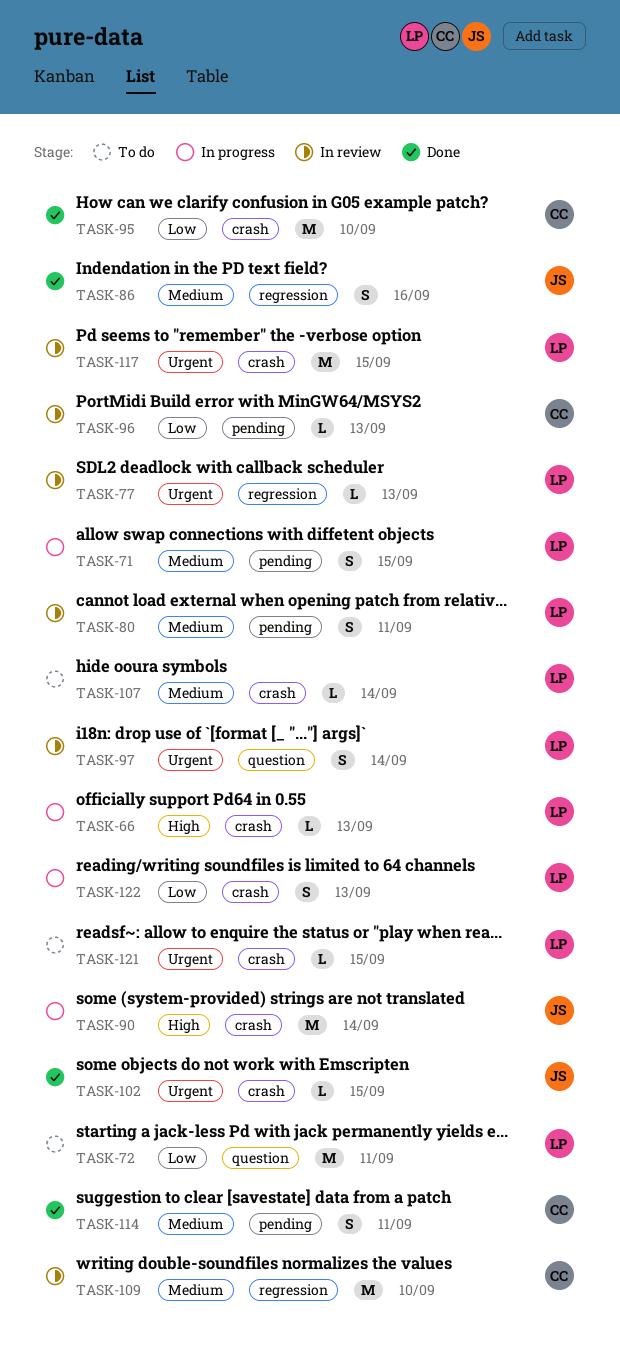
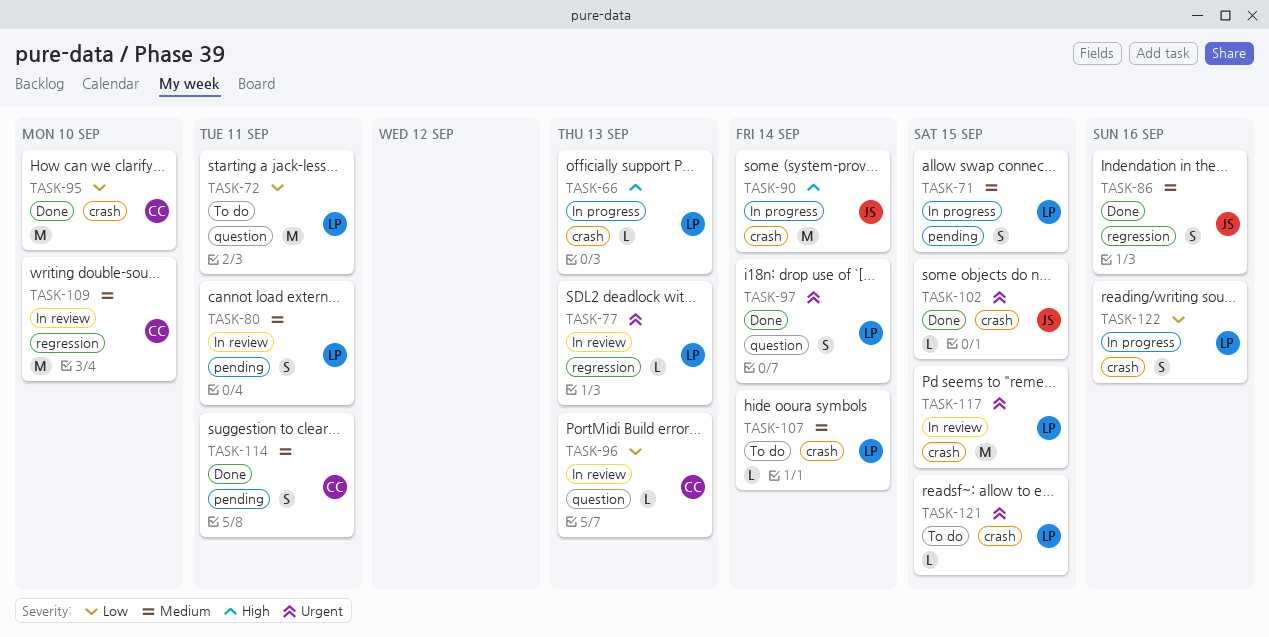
TASK-96, label: pending -> question
TASK-97, status: In review -> Done
TASK-122, due: Sep 13 -> Sep 16

